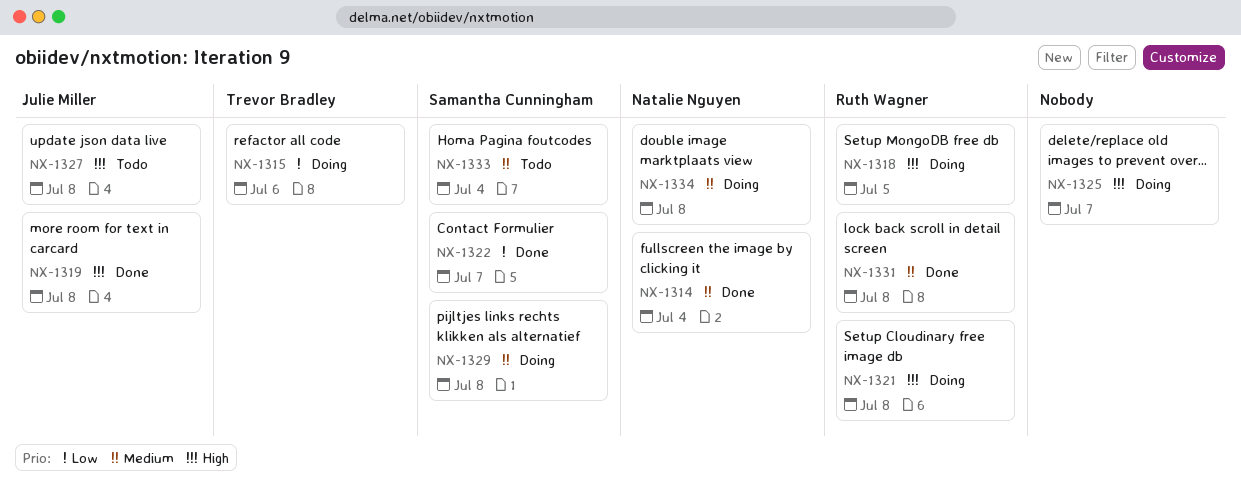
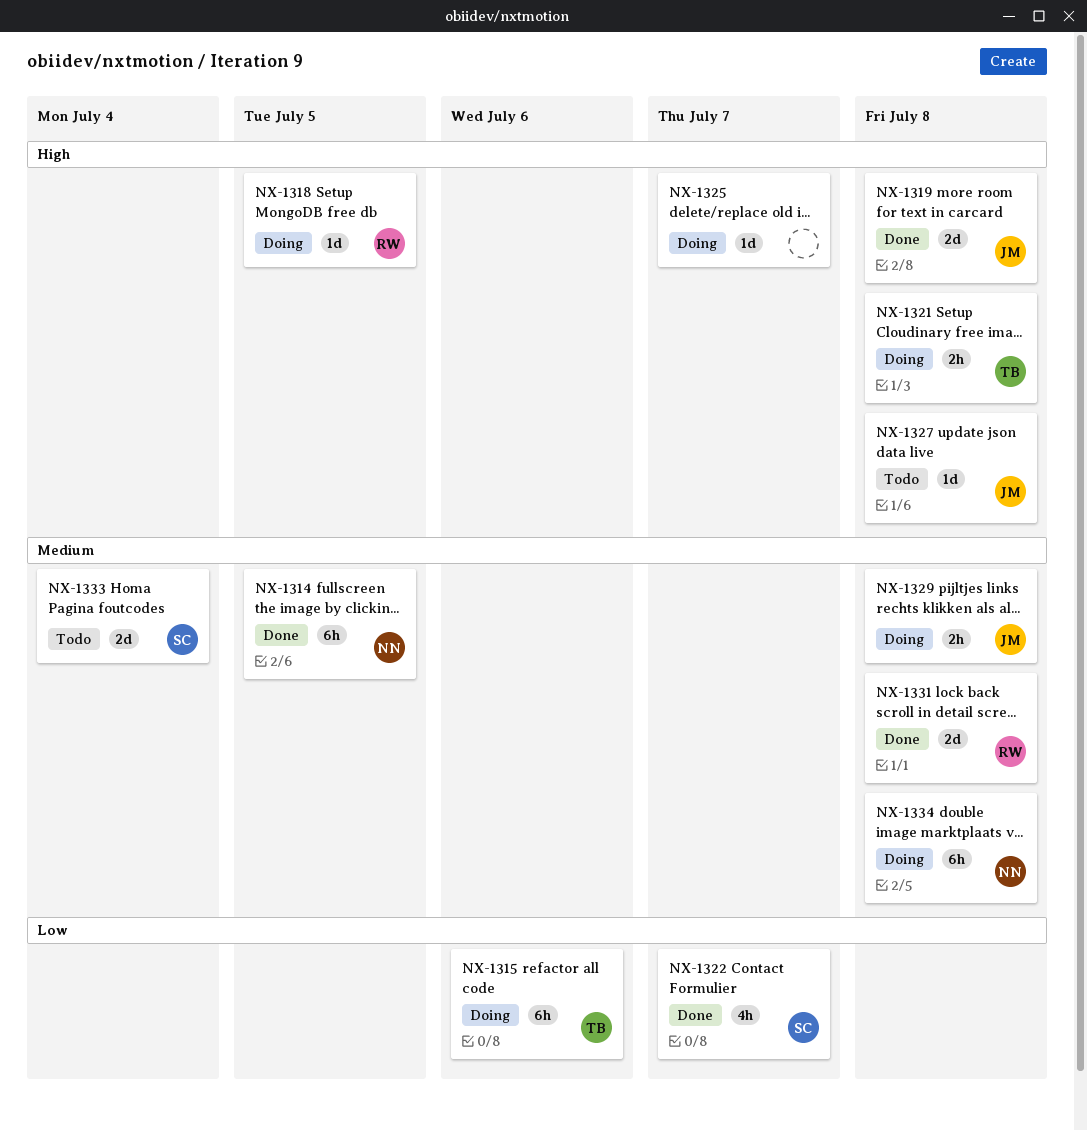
NX-1314, due: Jul 4 -> Jul 5
NX-1321, owner: Ruth Wagner -> Trevor Bradley
NX-1329, owner: Samantha Cunningham -> Julie Miller

